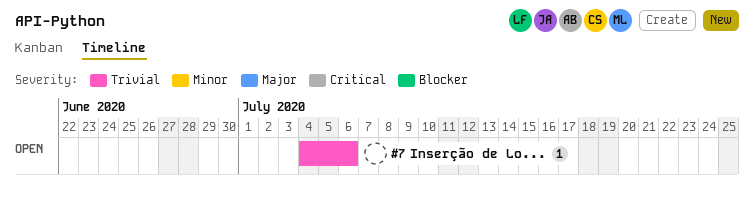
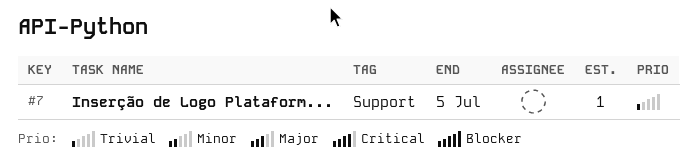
#7, due: Jul 6 -> Jul 5

